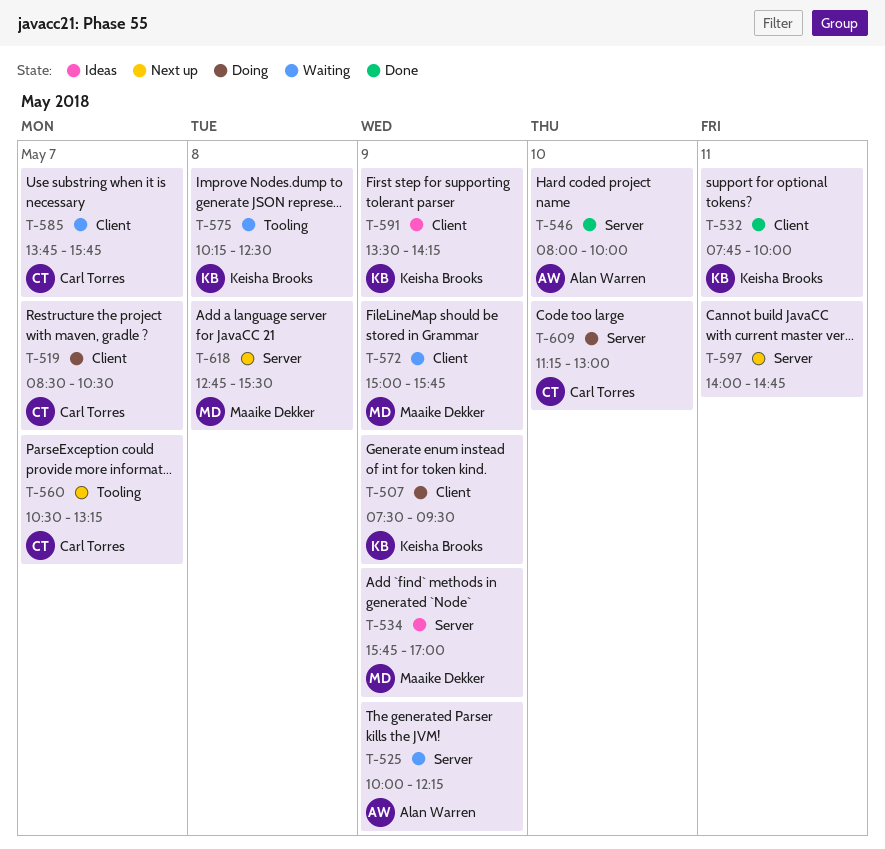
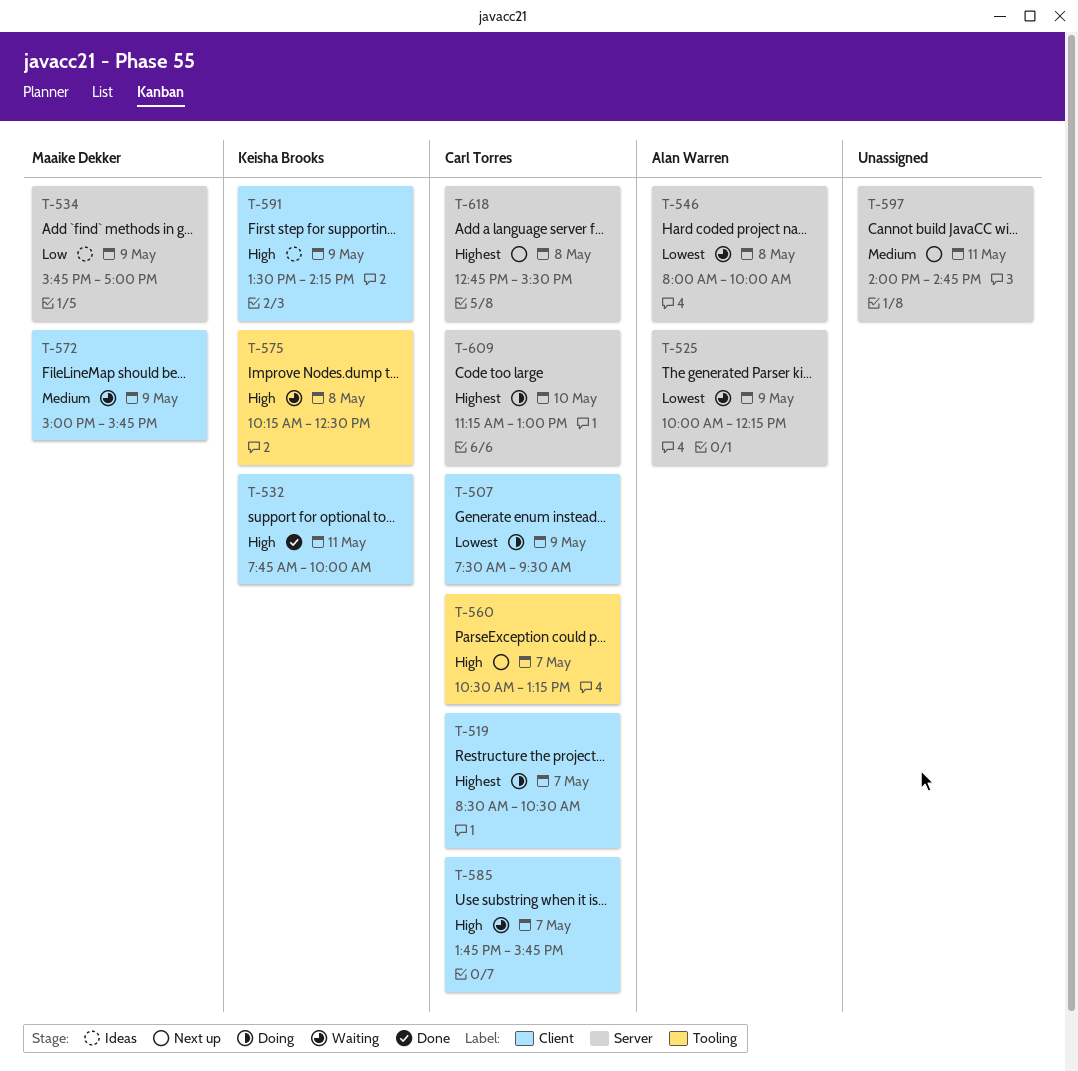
T-507, owner: Keisha Brooks -> Carl Torres
T-546, status: Done -> Waiting
T-546, day: May 10 -> May 8
T-618, owner: Maaike Dekker -> Carl Torres

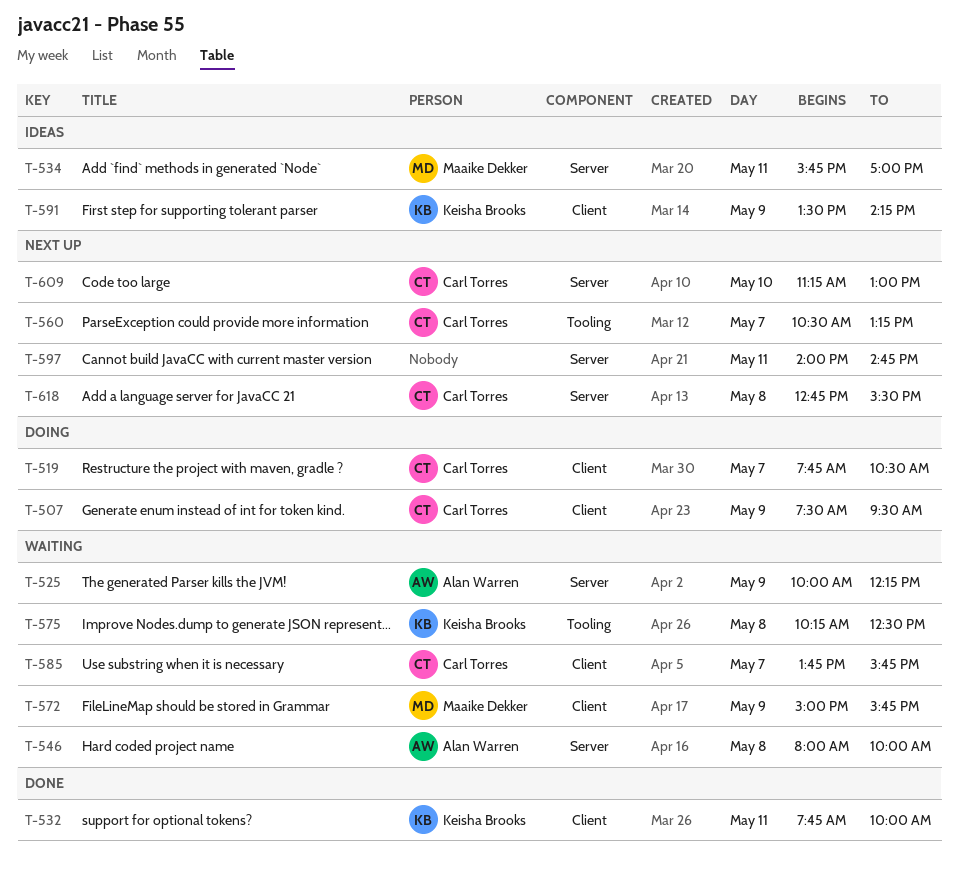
T-519, begins: 08:30 -> 07:45
T-534, day: May 9 -> May 11
T-609, status: Doing -> Next up

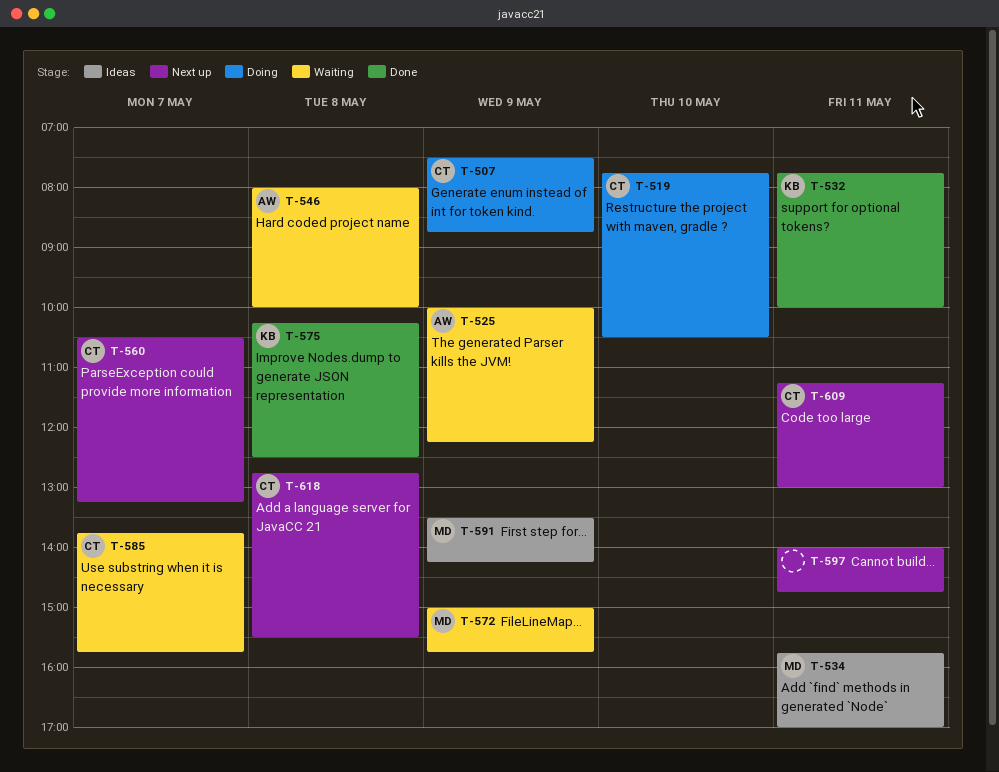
T-507, ends: 09:30 -> 08:45
T-519, day: May 7 -> May 10
T-575, status: Waiting -> Done
T-591, owner: Keisha Brooks -> Maaike Dekker
T-609, day: May 10 -> May 11

